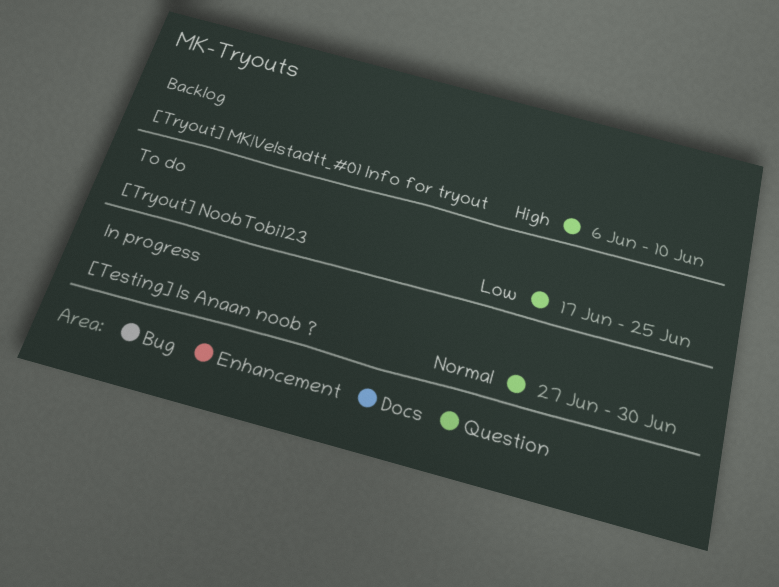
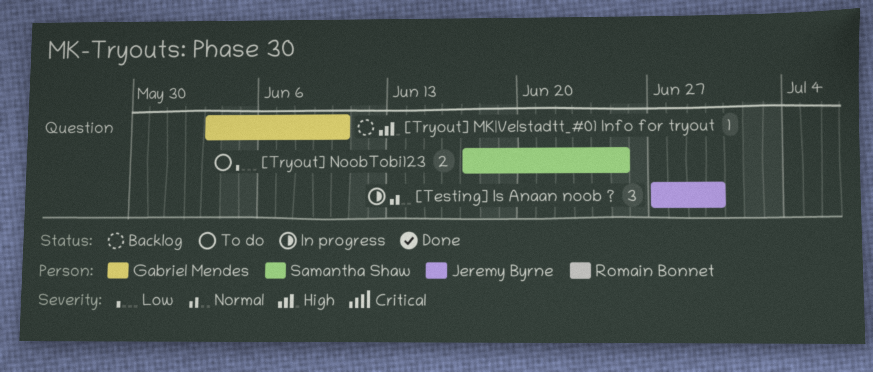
[Tryout] MK|Velstadtt_#01 Info for tryout, start: Jun 6 -> Jun 3

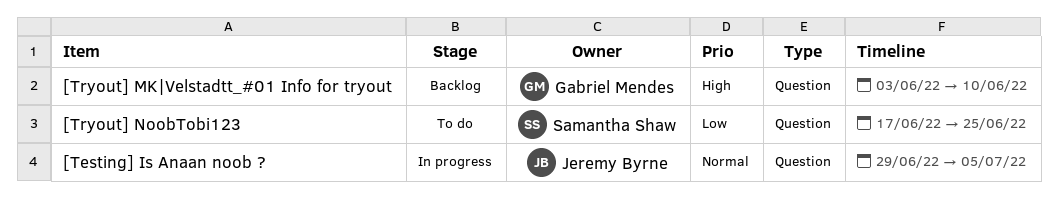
[Testing] Is Anaan noob ?, start: Jun 27 -> Jun 29
[Testing] Is Anaan noob ?, due: Jun 30 -> Jul 5

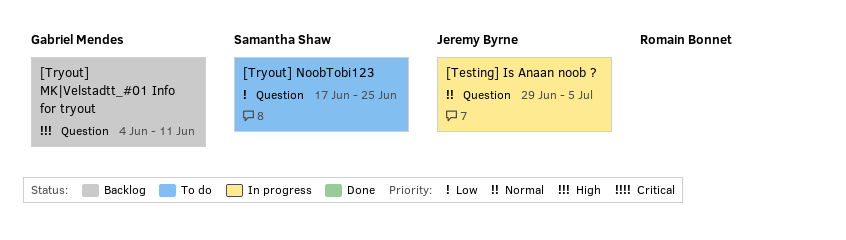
[Tryout] MK|Velstadtt_#01 Info for tryout, start: Jun 3 -> Jun 4
[Tryout] MK|Velstadtt_#01 Info for tryout, due: Jun 10 -> Jun 11

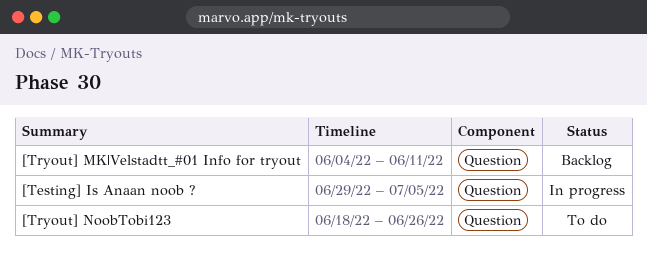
[Tryout] NoobTobi123, start: Jun 17 -> Jun 18
[Tryout] NoobTobi123, due: Jun 25 -> Jun 26

